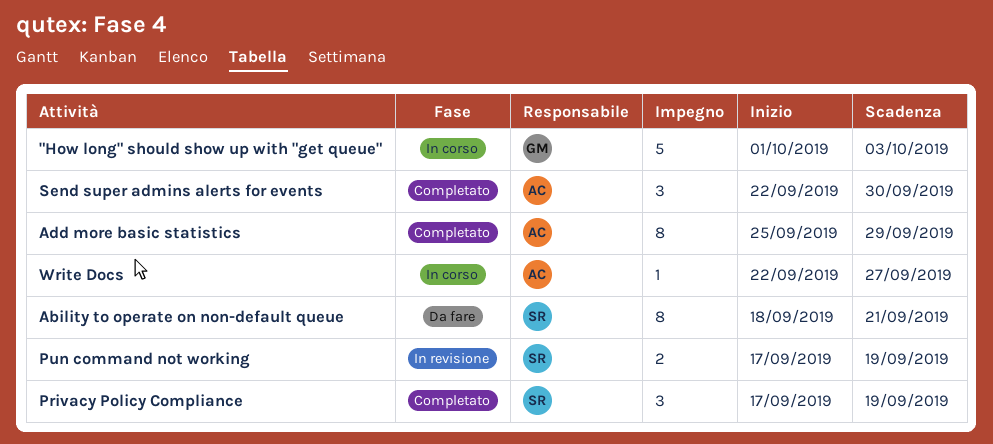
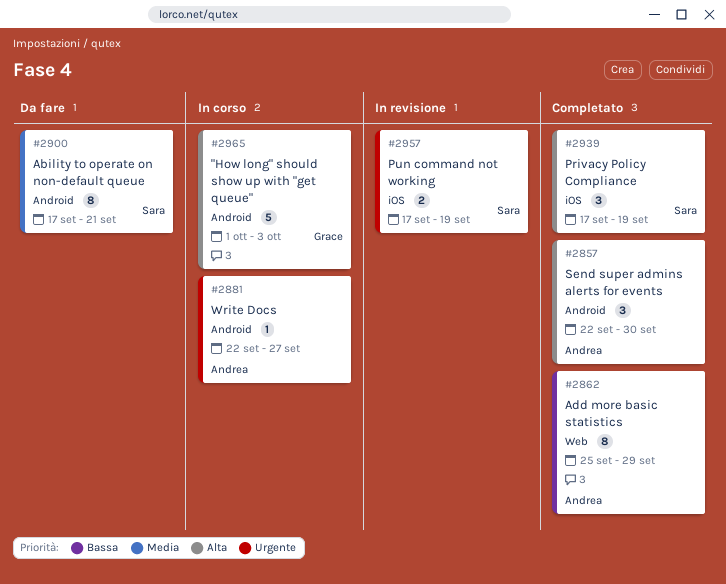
Ability to operate on non-default queue, start: Sep 18 -> Sep 17

